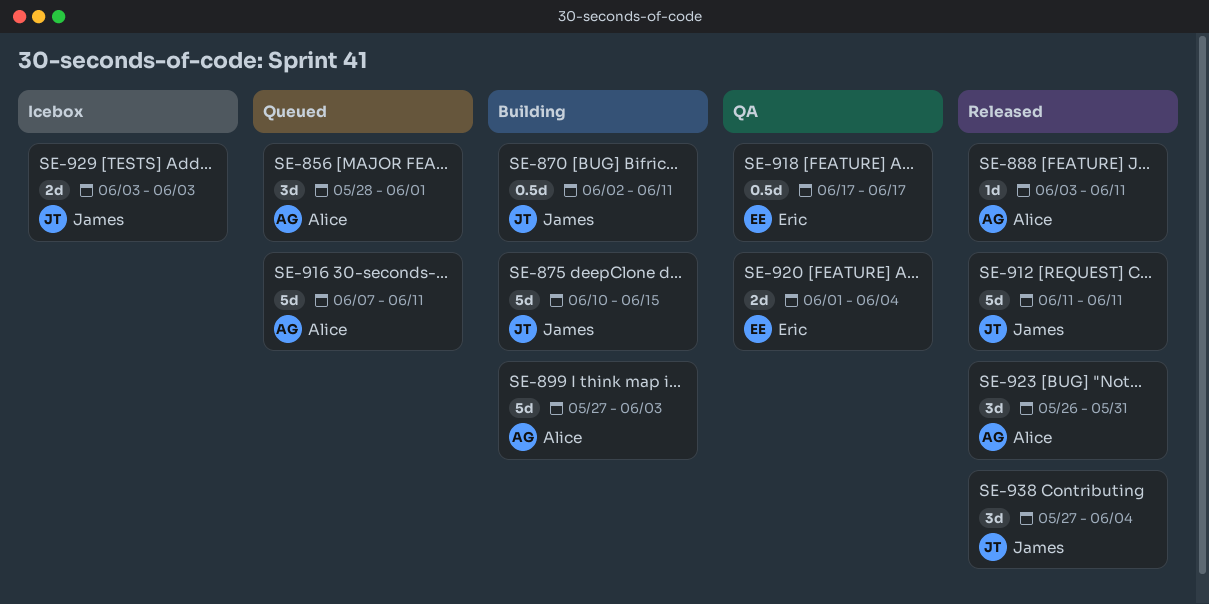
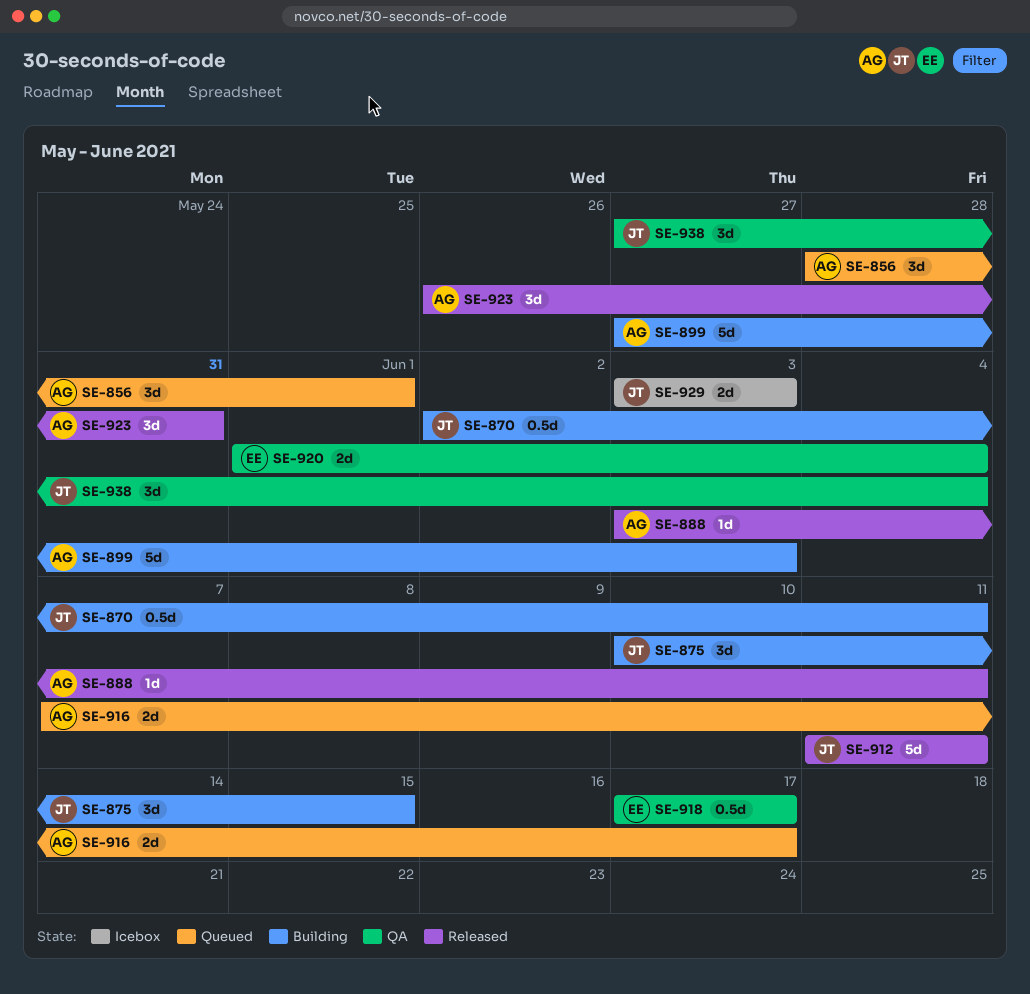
SE-875, estimate: 5d -> 3d
SE-916, estimate: 5d -> 2d
SE-916, due: Jun 11 -> Jun 17
SE-938, status: Released -> QA

